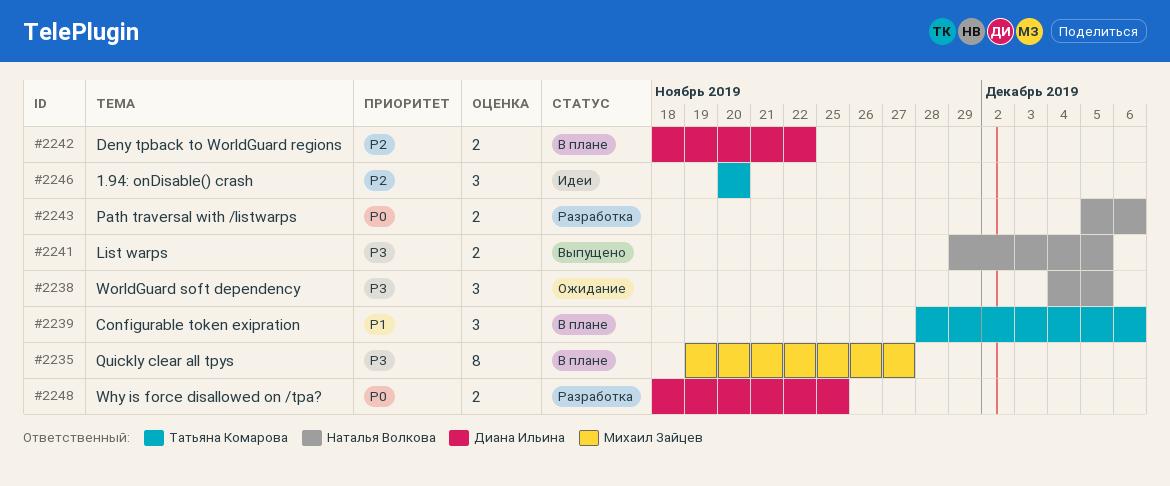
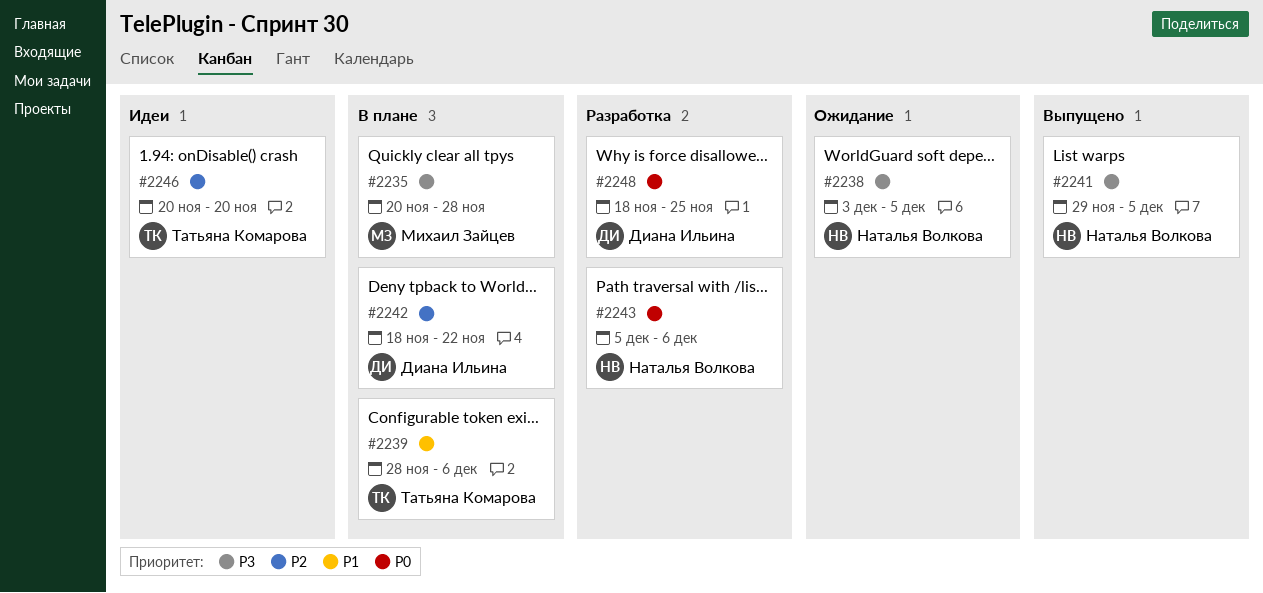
#2235, start: Nov 19 -> Nov 20
#2235, due: Nov 27 -> Nov 28
#2238, start: Dec 4 -> Dec 3

